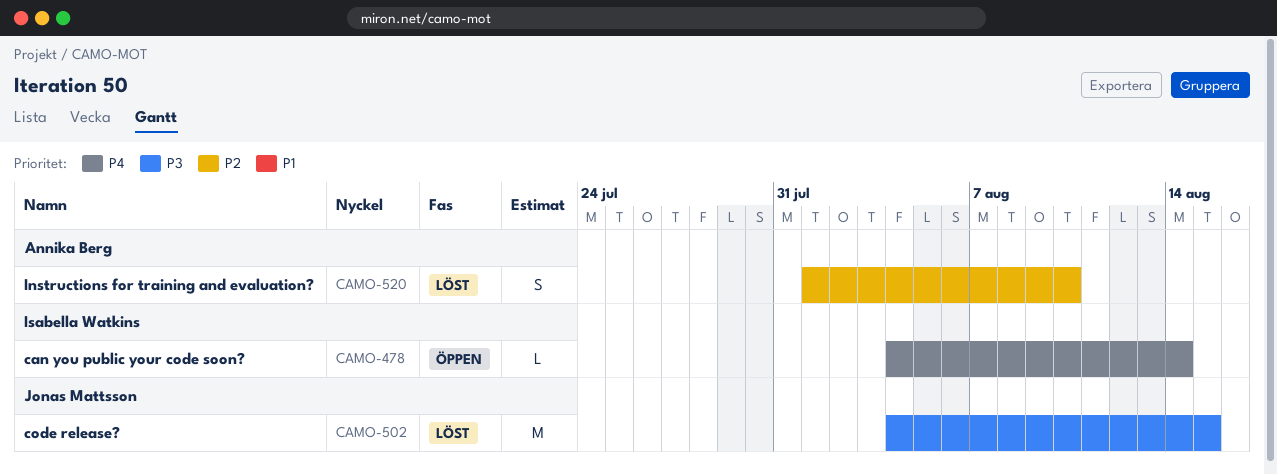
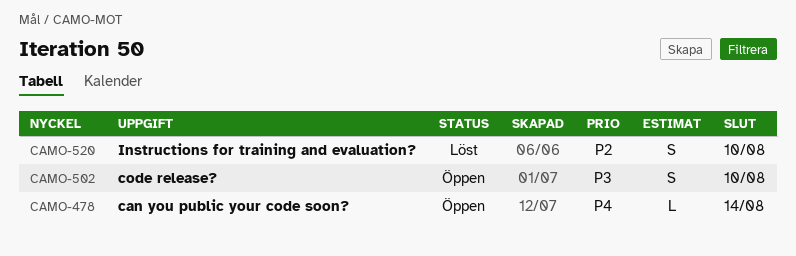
CAMO-502, status: Löst -> Öppen
CAMO-502, estimate: M -> S
CAMO-502, due: Aug 15 -> Aug 10

